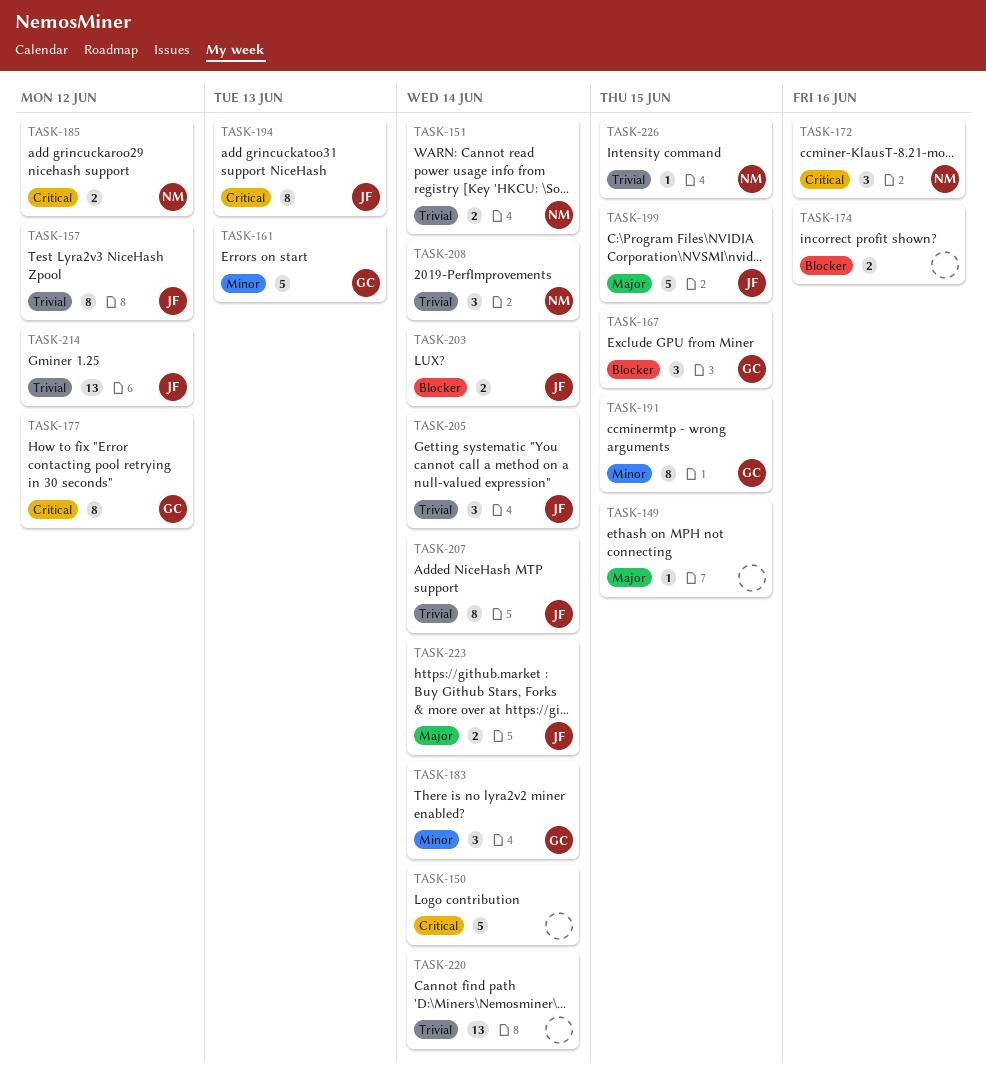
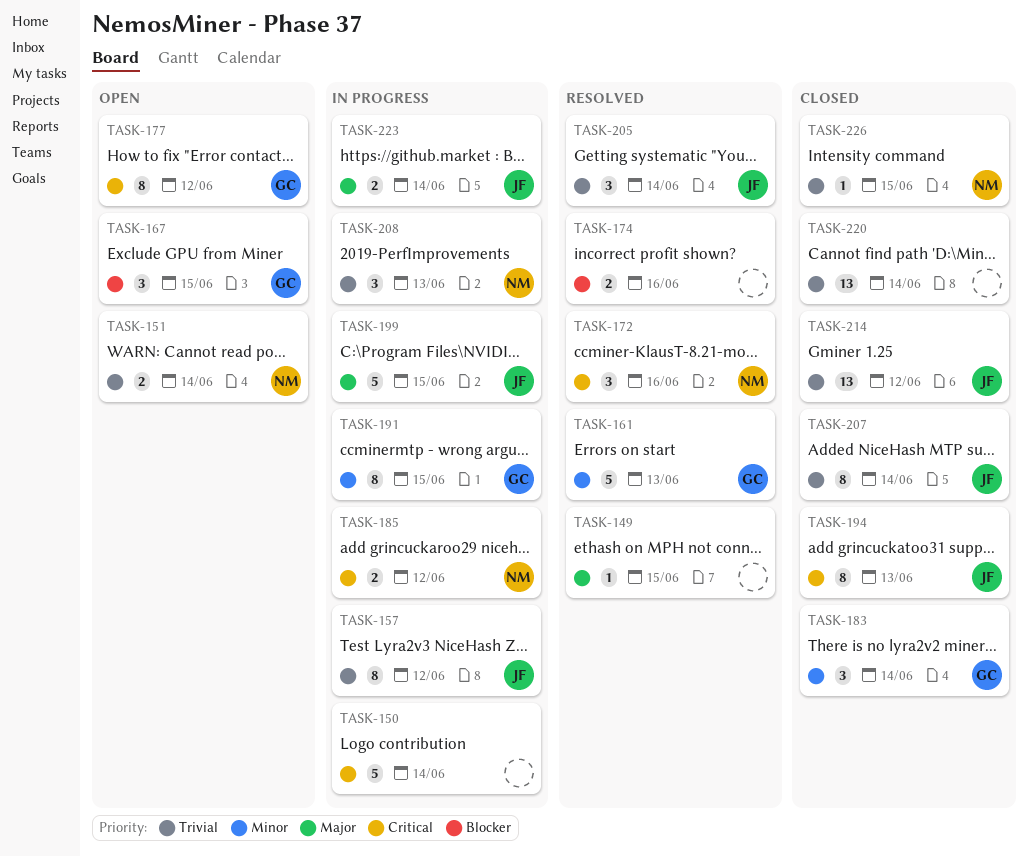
TASK-203: present -> none
TASK-208, due: Jun 14 -> Jun 13

